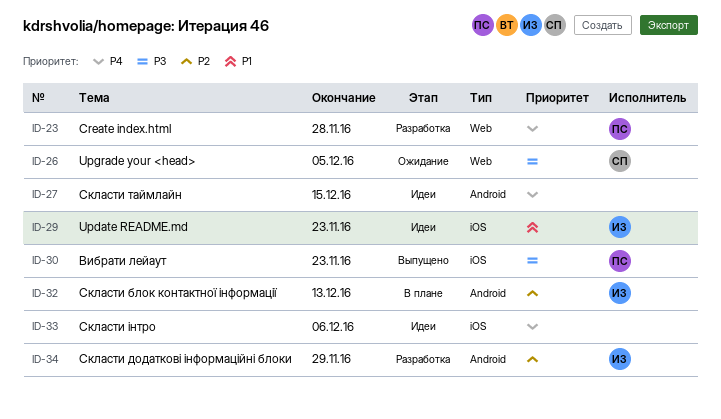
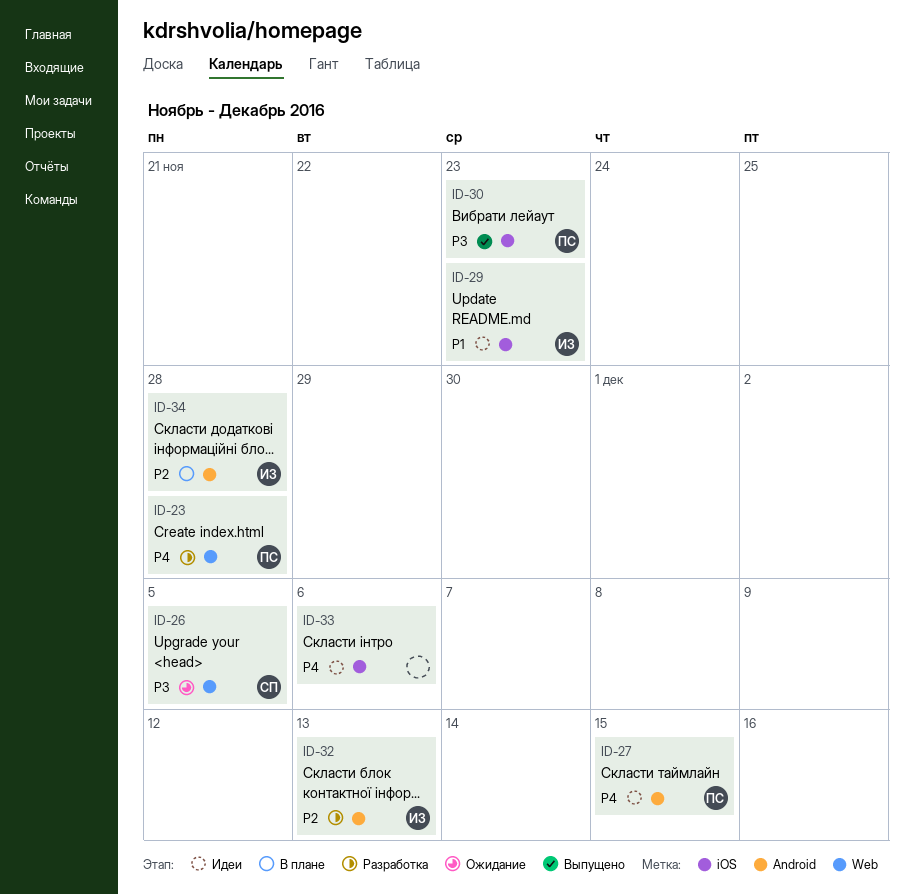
ID-27, owner: none -> ПС
ID-32, status: В плане -> Разработка
ID-34, status: Разработка -> В плане
ID-34, due: Nov 29 -> Nov 28

